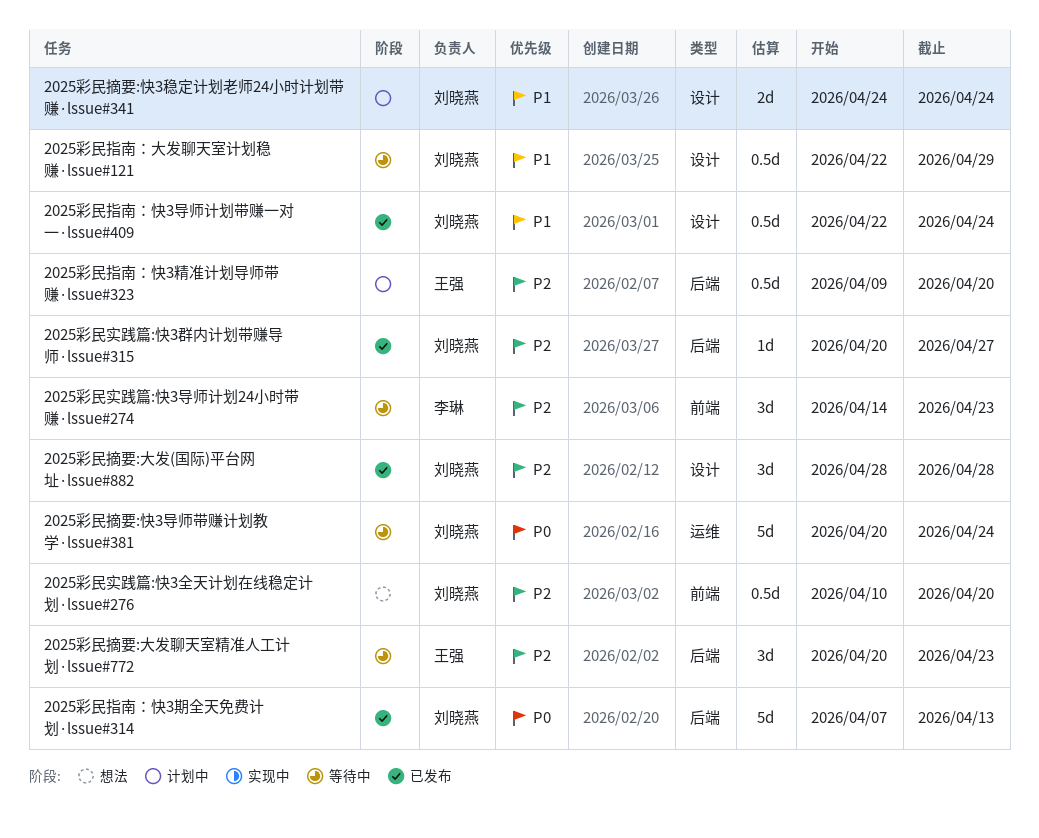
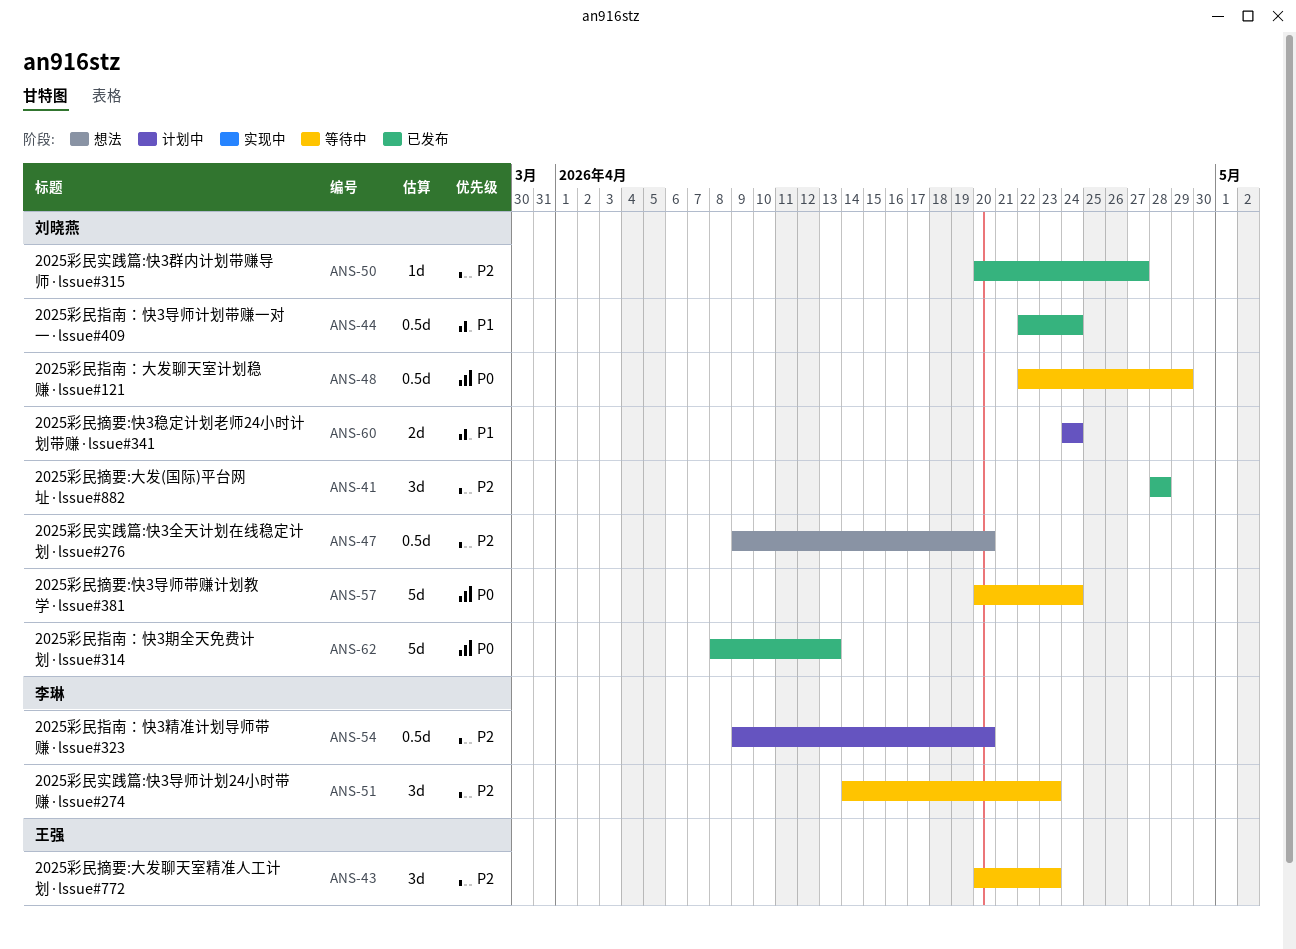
2025彩民实践篇:快3全天计划在线稳定计划·lssue#276, start: Apr 10 -> Apr 9
2025彩民指南：大发聊天室计划稳赚·lssue#121, priority: P1 -> P0
2025彩民指南：快3期全天免费计划·lssue#314, start: Apr 7 -> Apr 8
2025彩民指南：快3精准计划导师带赚·lssue#323, owner: 王强 -> 李琳

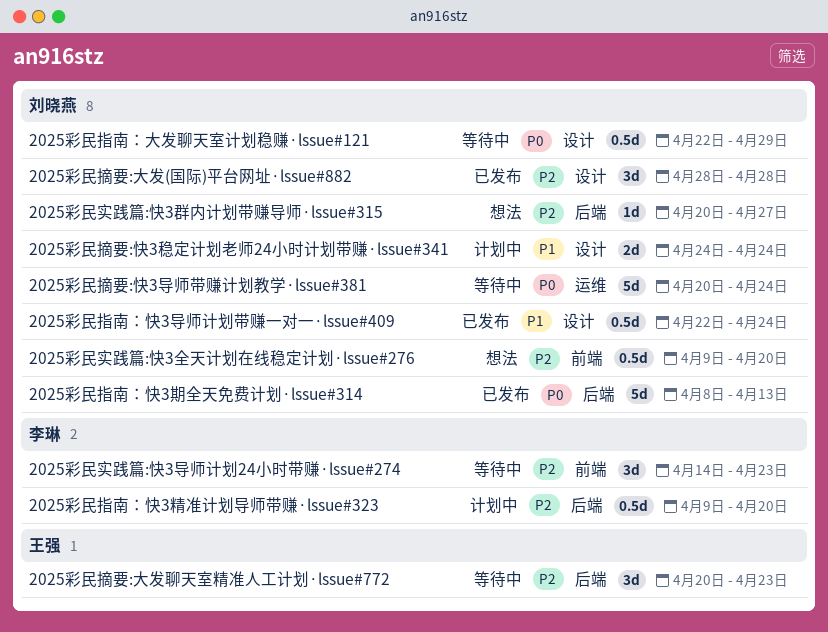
2025彩民实践篇:快3群内计划带赚导师·lssue#315, status: 已发布 -> 想法

